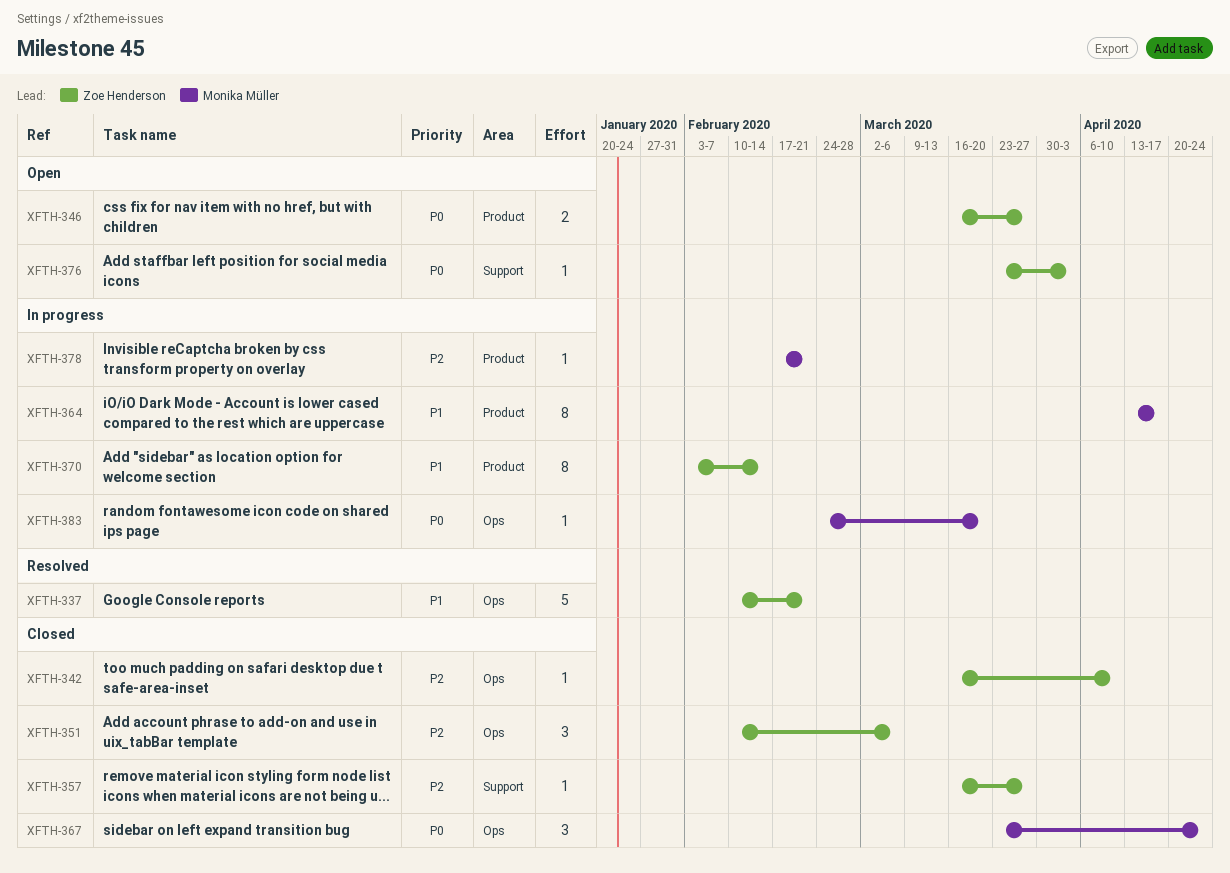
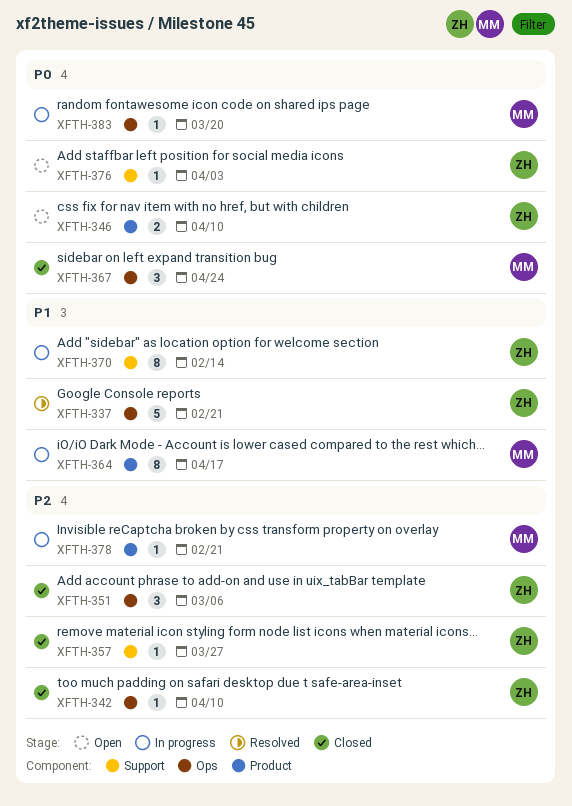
XFTH-346, due: Mar 27 -> Apr 10
XFTH-370, label: Product -> Support

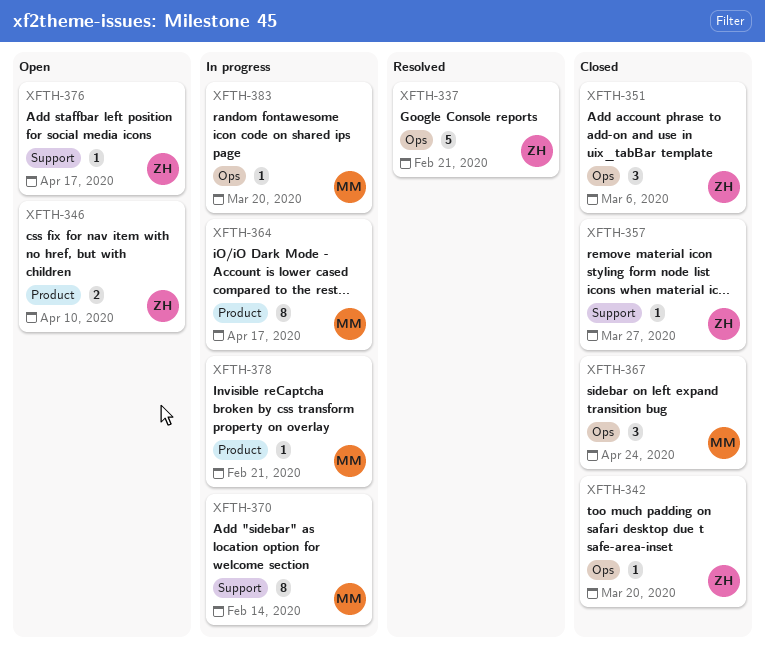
XFTH-342, due: Apr 10 -> Mar 20
XFTH-370, owner: ZH -> MM
XFTH-376, due: Apr 3 -> Apr 17

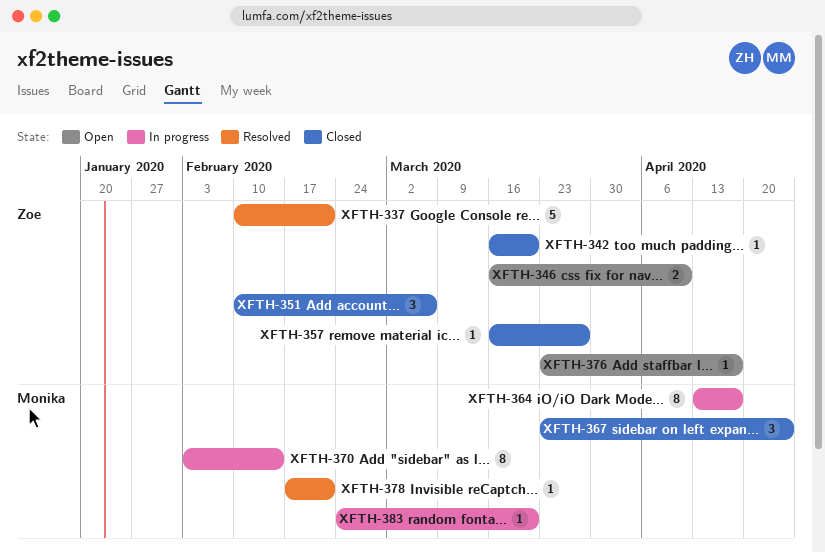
XFTH-378, status: In progress -> Resolved

